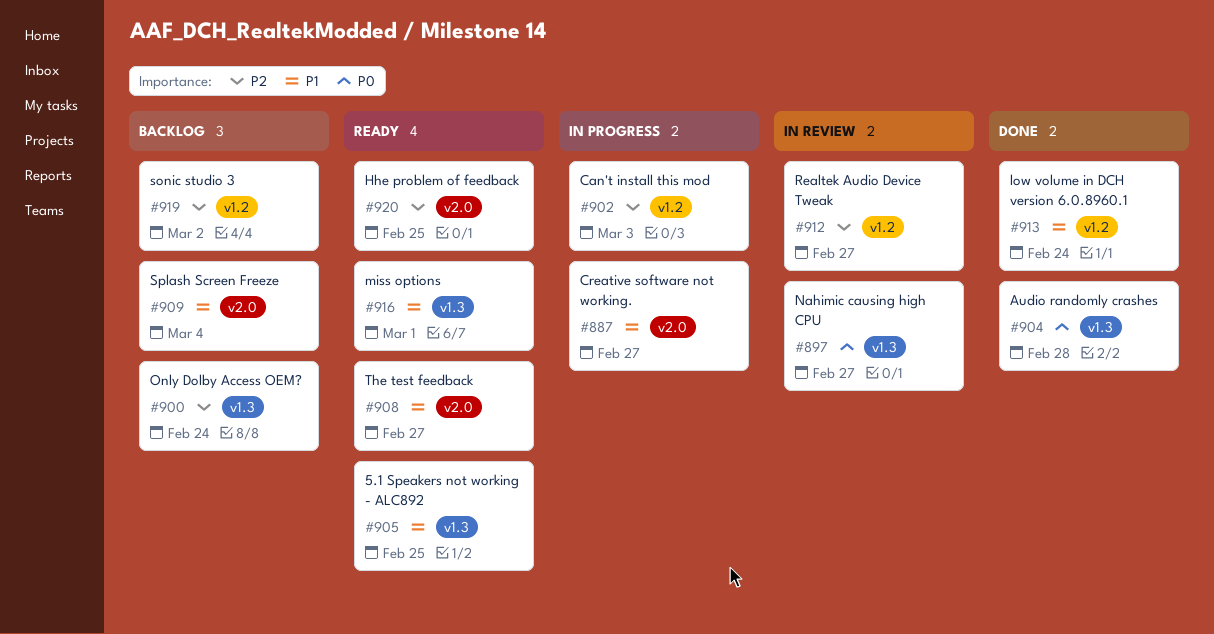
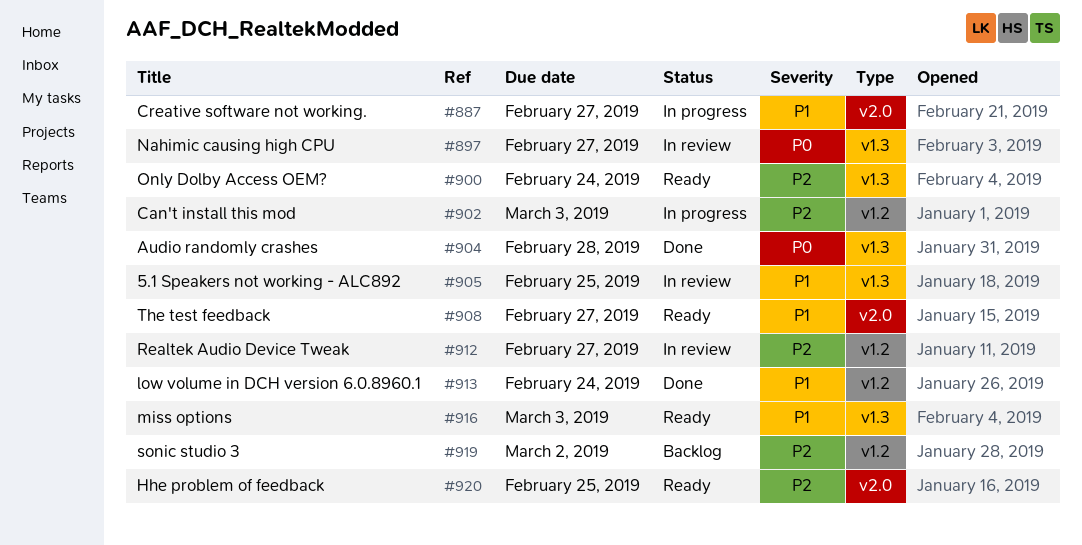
#900, status: Backlog -> Ready
#905, status: Ready -> In review
#909: present -> none
#916, due: Mar 1 -> Mar 3

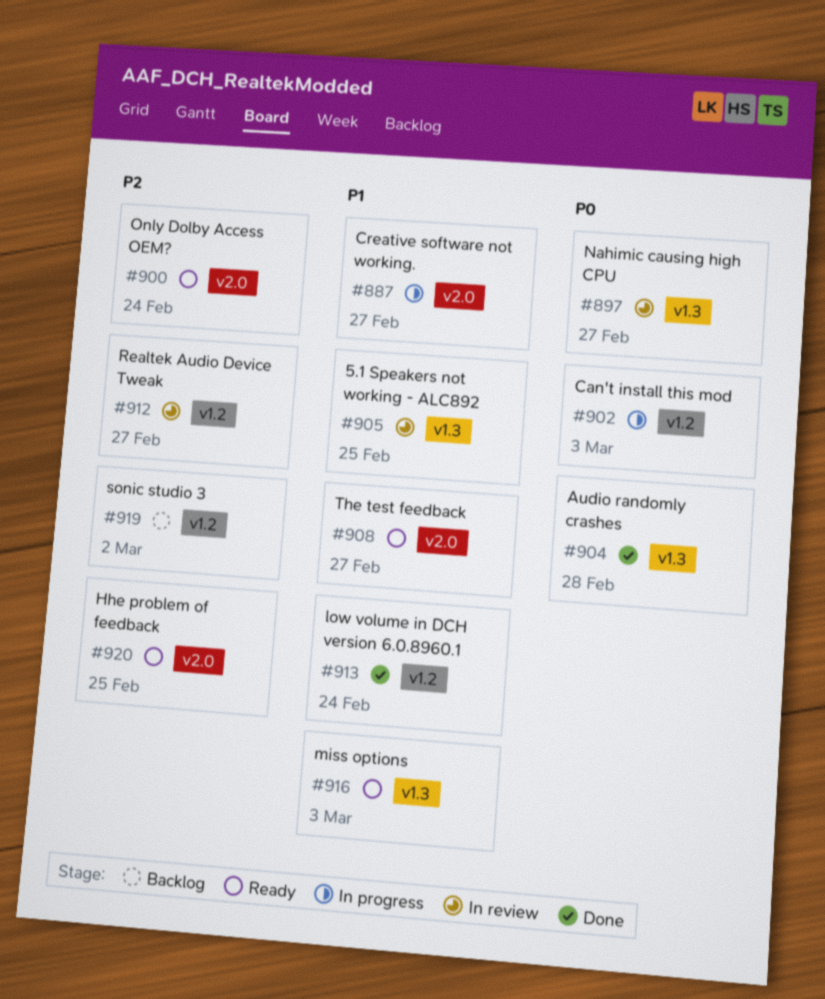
#900, label: v1.3 -> v2.0
#902, priority: P2 -> P0

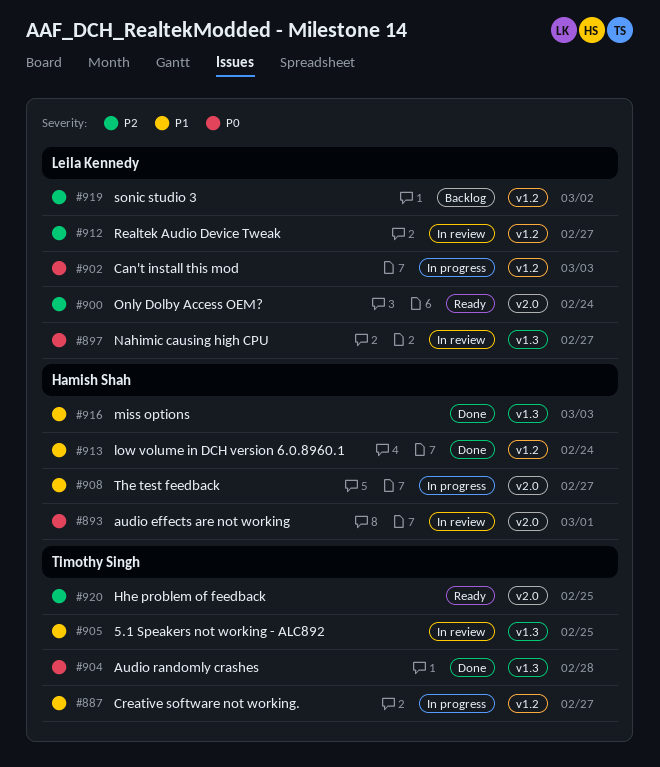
#887, label: v2.0 -> v1.2
#893: none -> present
#908, status: Ready -> In progress
#916, status: Ready -> Done

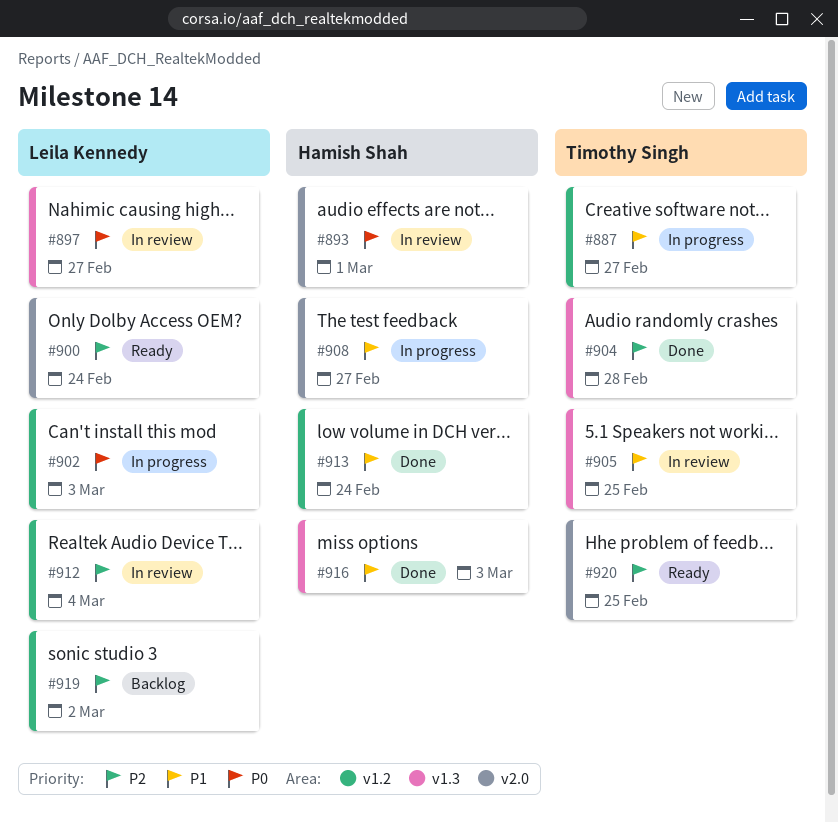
#904, priority: P0 -> P2
#912, due: Feb 27 -> Mar 4

